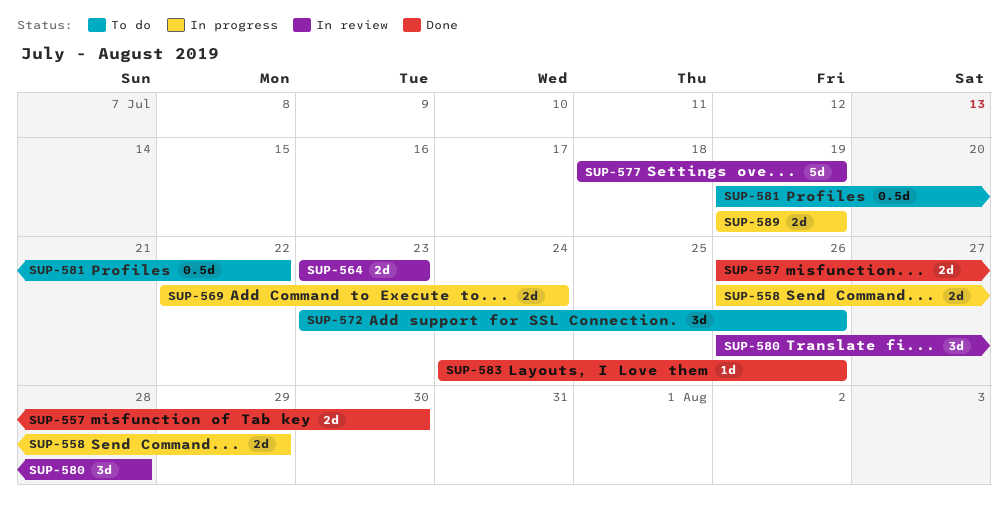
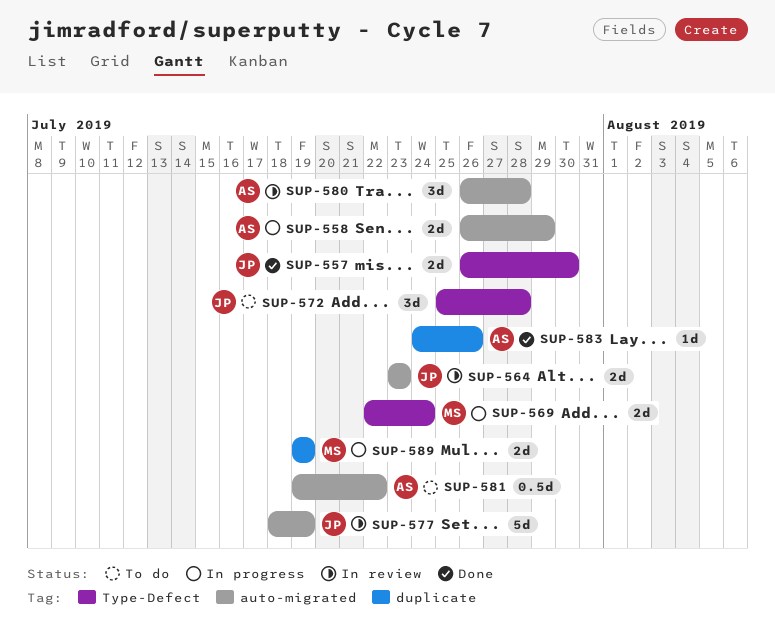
SUP-572, start: Jul 23 -> Jul 25
SUP-572, due: Jul 26 -> Jul 28

